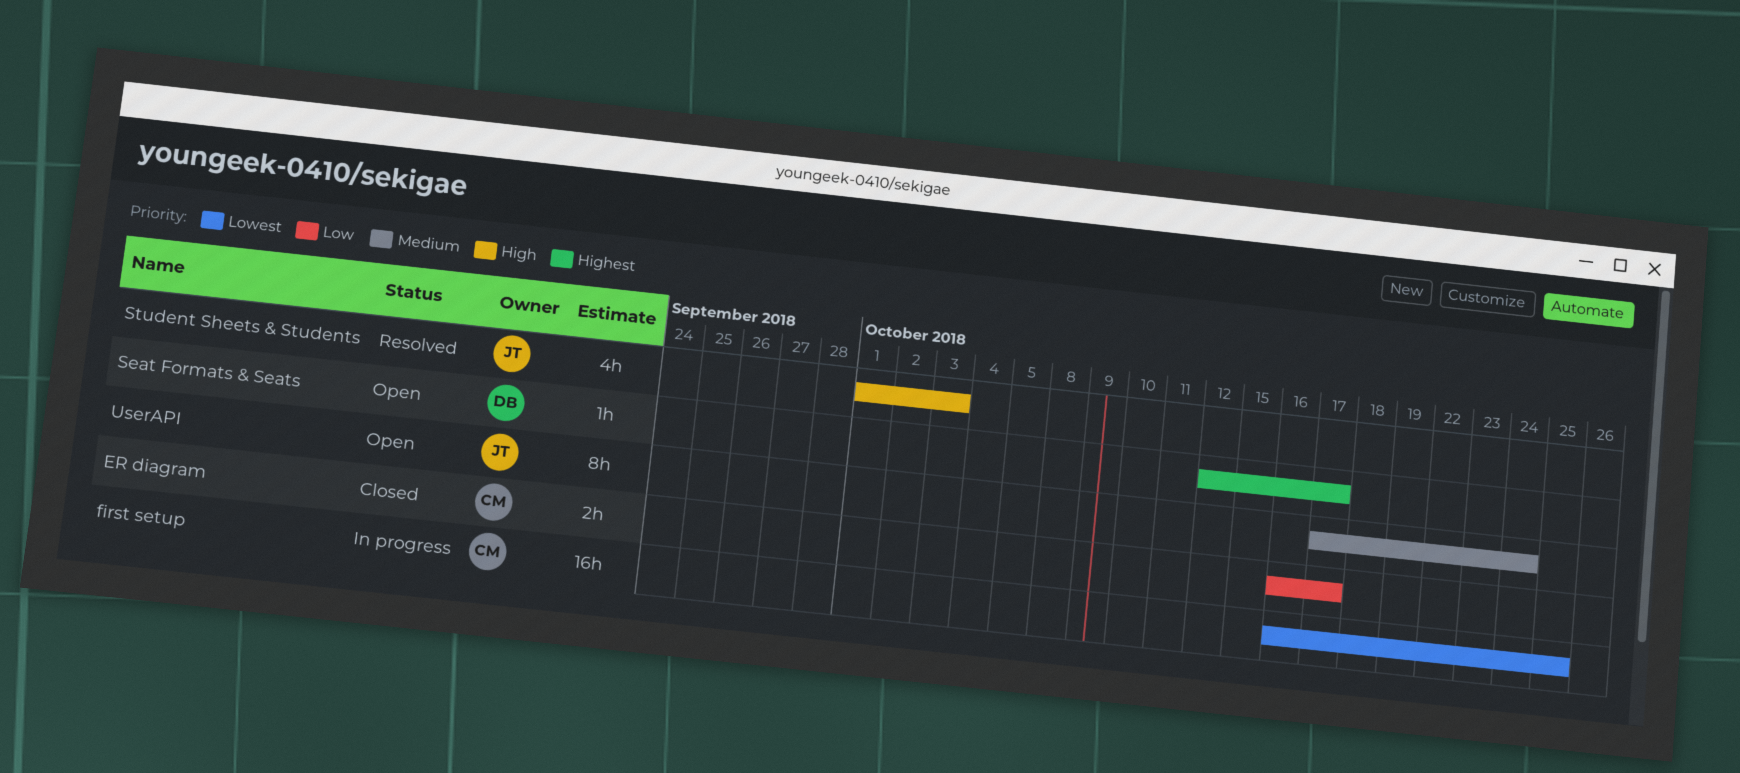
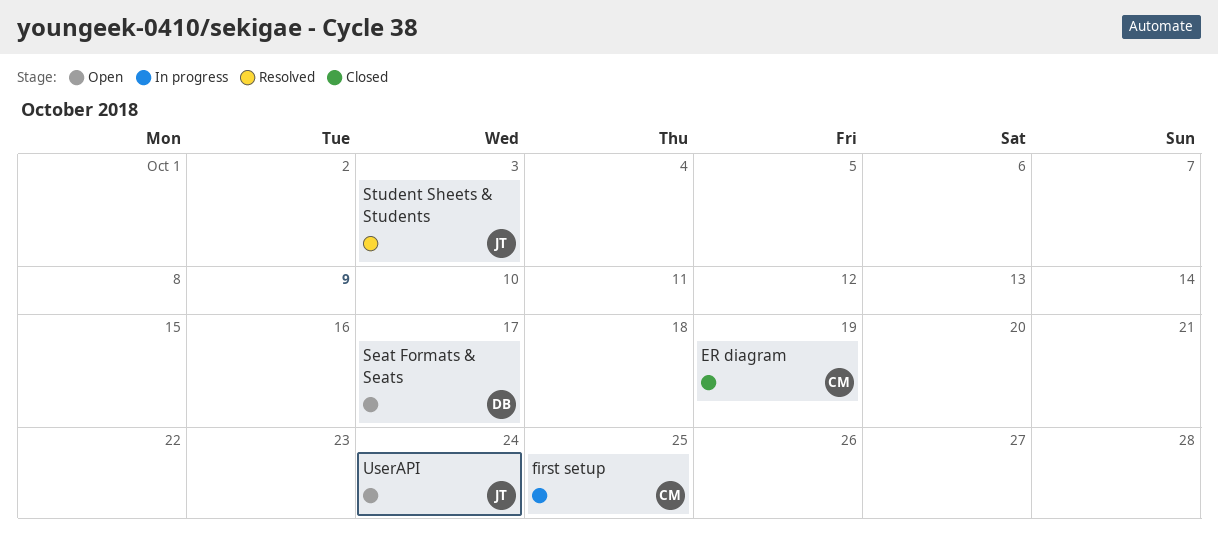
ER diagram, due: Oct 17 -> Oct 19

